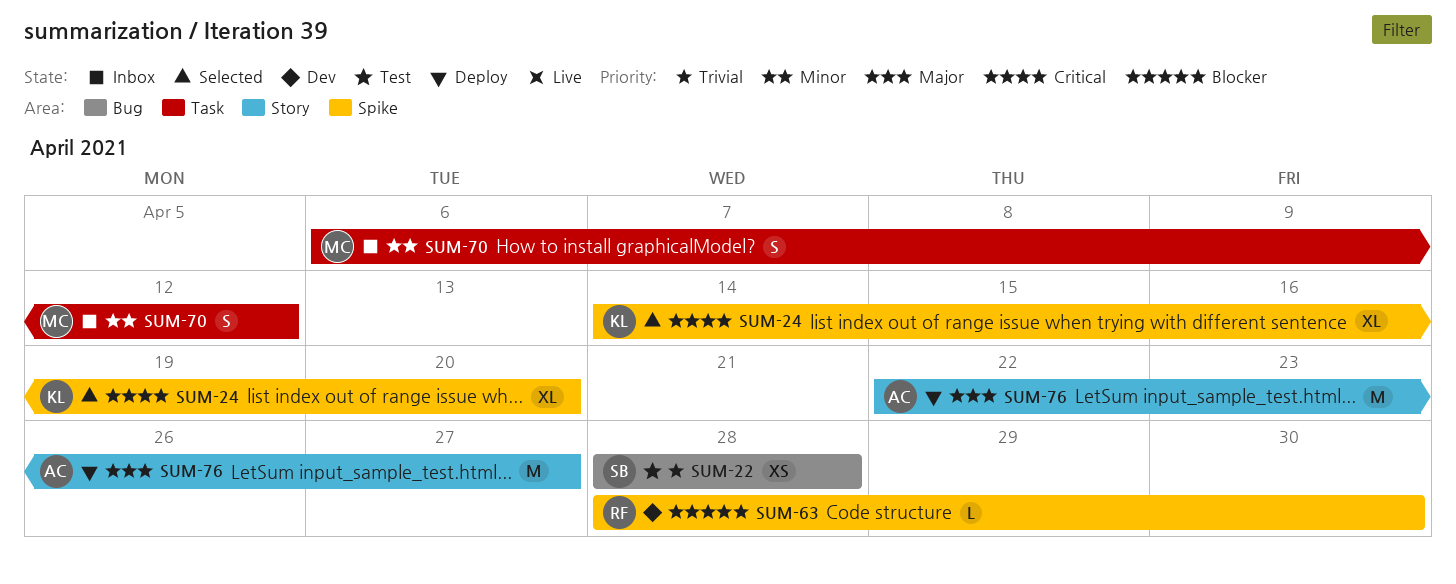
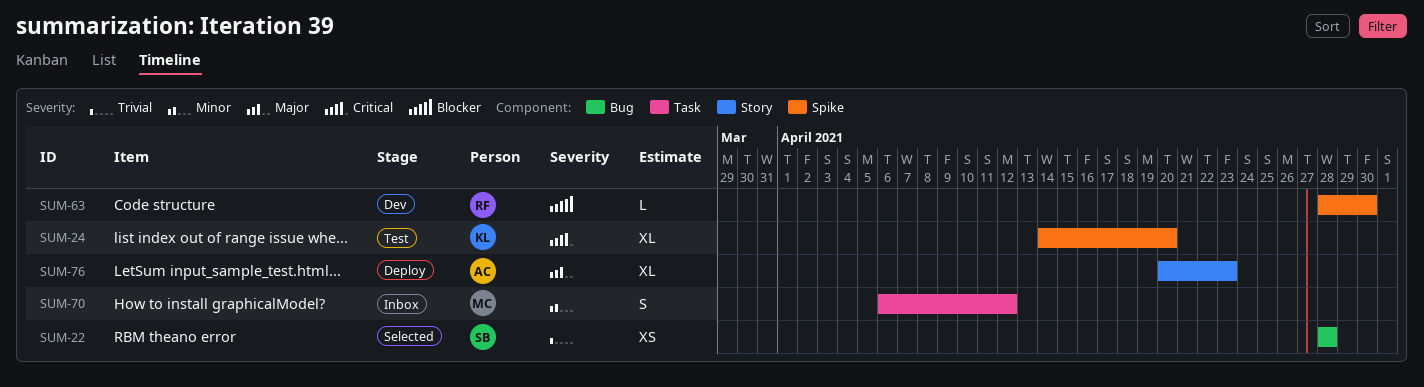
SUM-22, status: Test -> Selected
SUM-24, status: Selected -> Test
SUM-76, estimate: M -> XL
SUM-76, start: Apr 22 -> Apr 20
SUM-76, due: Apr 27 -> Apr 23

